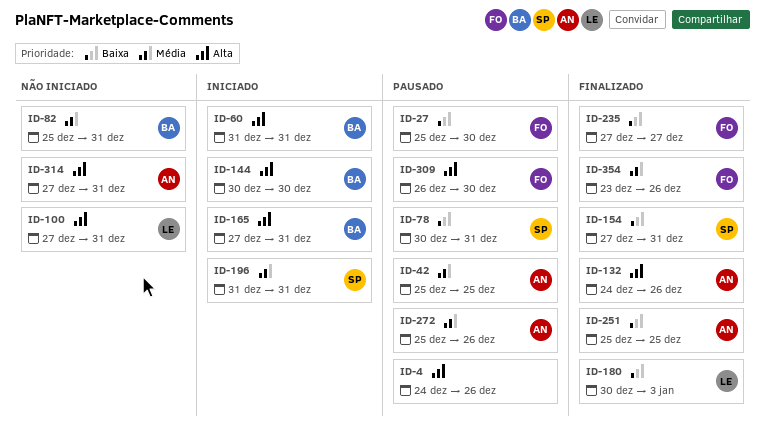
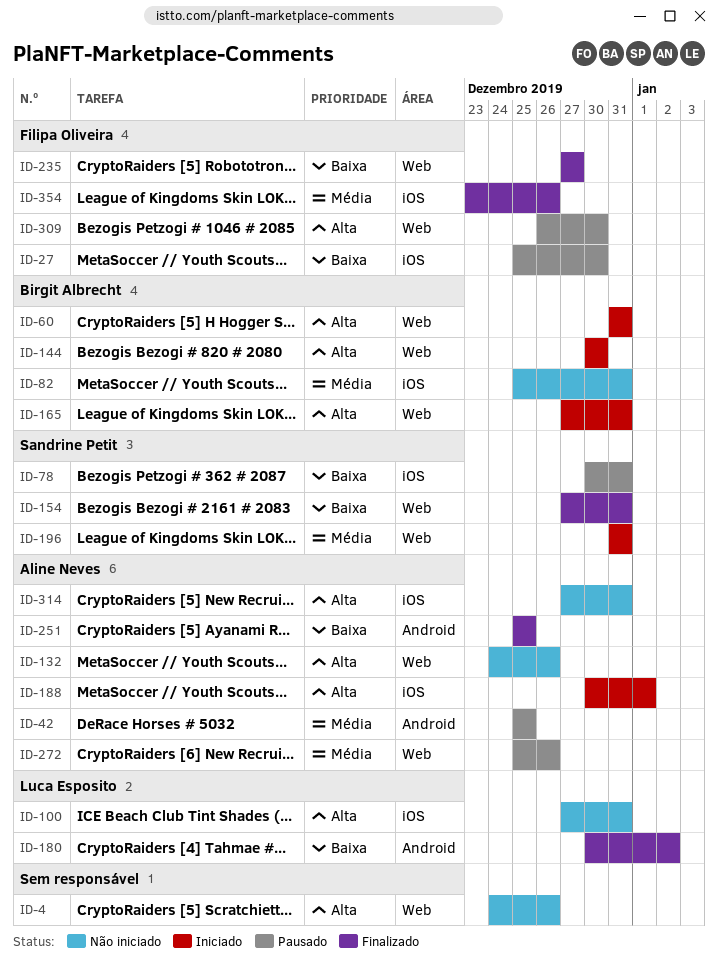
ID-4, status: Pausado -> Não iniciado
ID-132, status: Finalizado -> Não iniciado
ID-180, due: Jan 3 -> Jan 2
ID-188: none -> present

